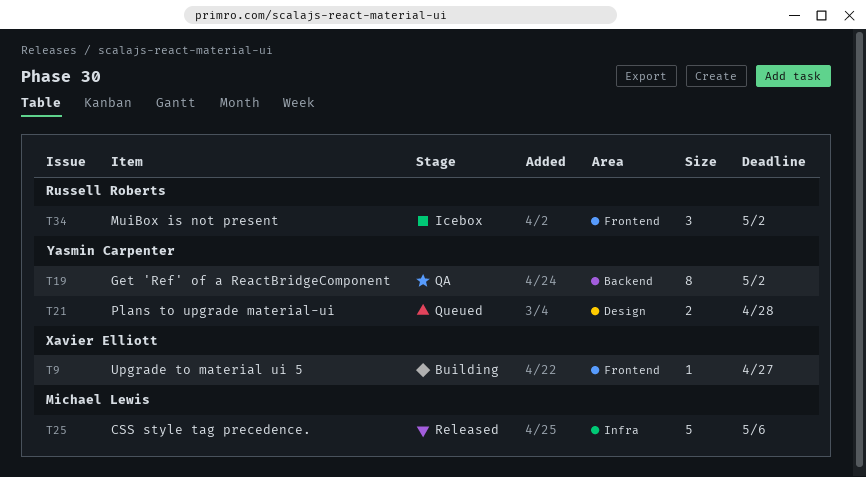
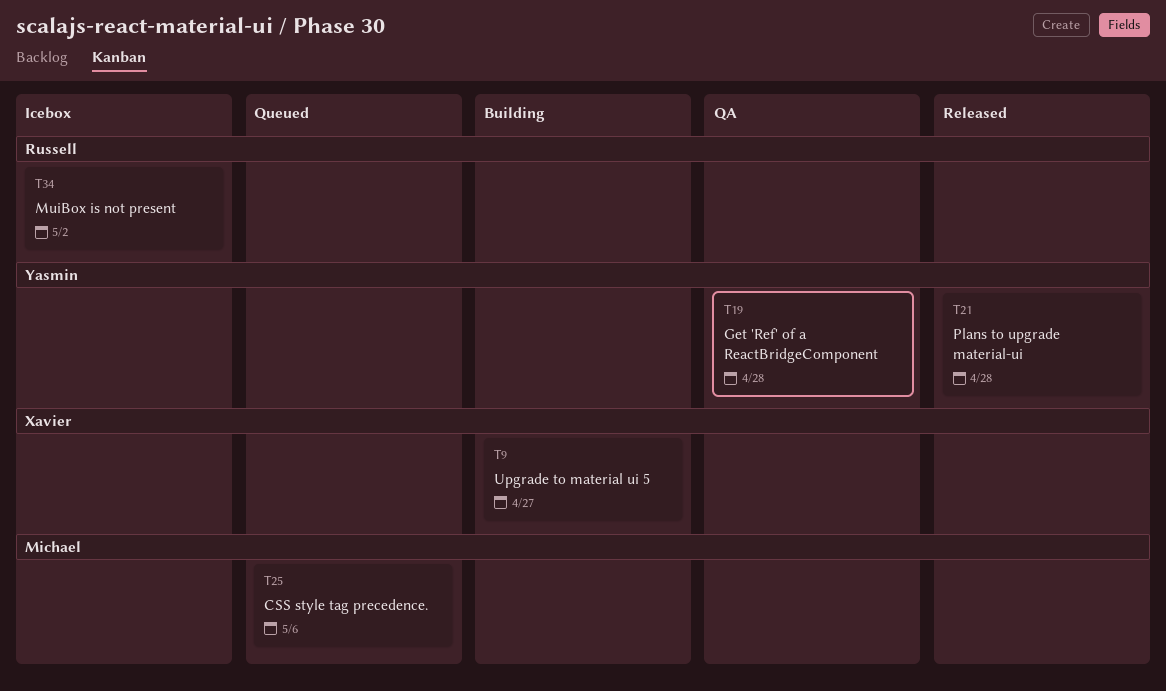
T19, due: May 2 -> Apr 28
T21, status: Queued -> Released
T25, status: Released -> Queued

